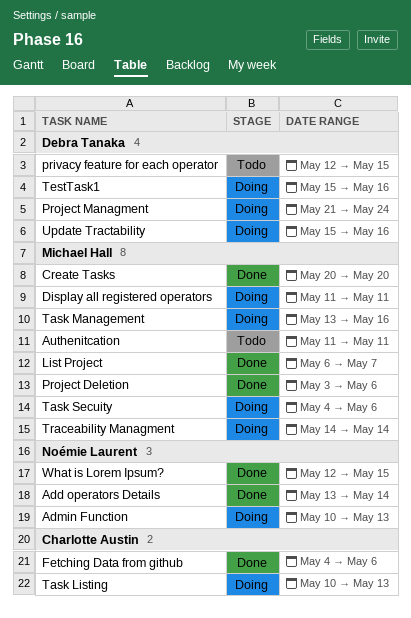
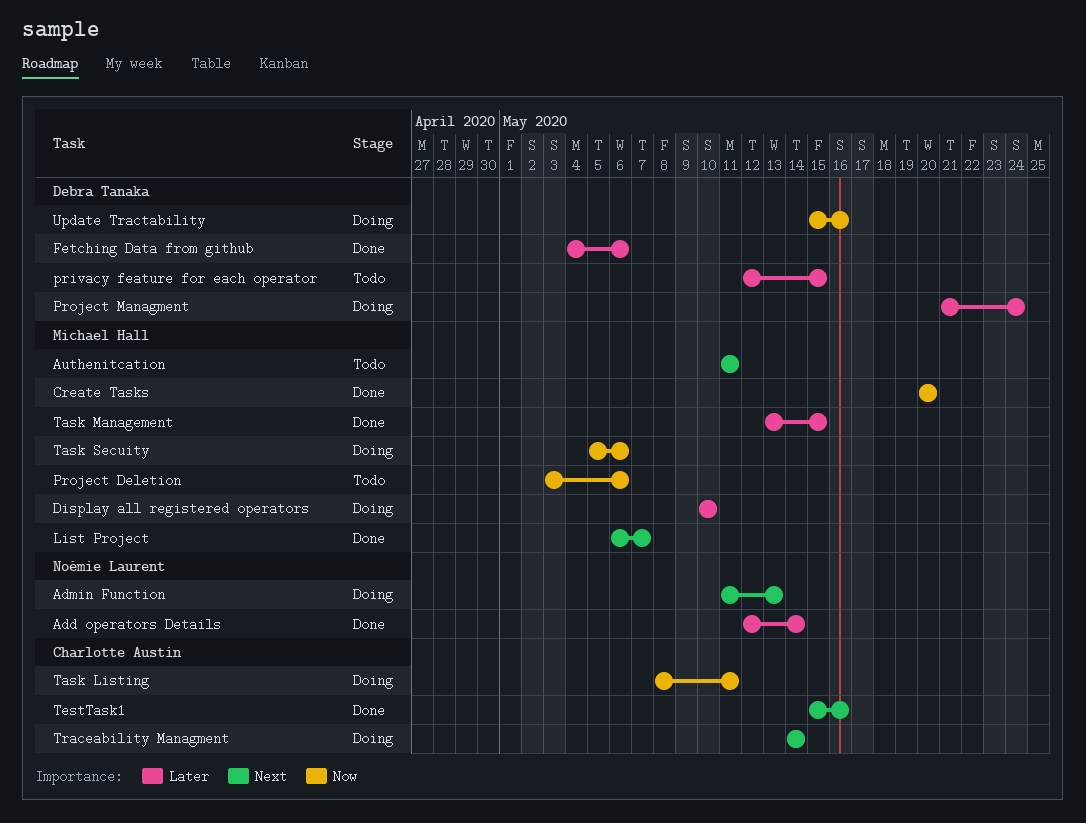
Add operators Details, start: May 13 -> May 12
Admin Function, start: May 10 -> May 11
Display all registered operators, start: May 11 -> May 10
Display all registered operators, due: May 11 -> May 10
Fetching Data from github, owner: Charlotte Austin -> Debra Tanaka
Project Deletion, status: Done -> Todo
Task Listing, start: May 10 -> May 8
Task Listing, due: May 13 -> May 11
Task Management, status: Doing -> Done
Task Management, due: May 16 -> May 15
Task Secuity, start: May 4 -> May 5
TestTask1, status: Doing -> Done
TestTask1, owner: Debra Tanaka -> Charlotte Austin
Traceability Managment, owner: Michael Hall -> Charlotte Austin
What is Lorem Ipsum?: present -> none

